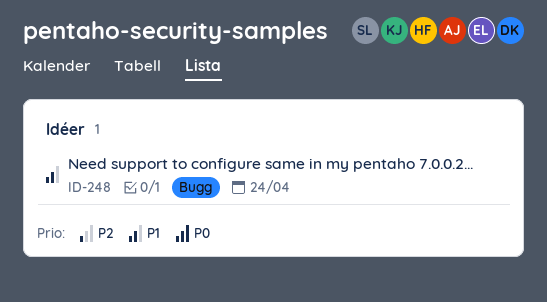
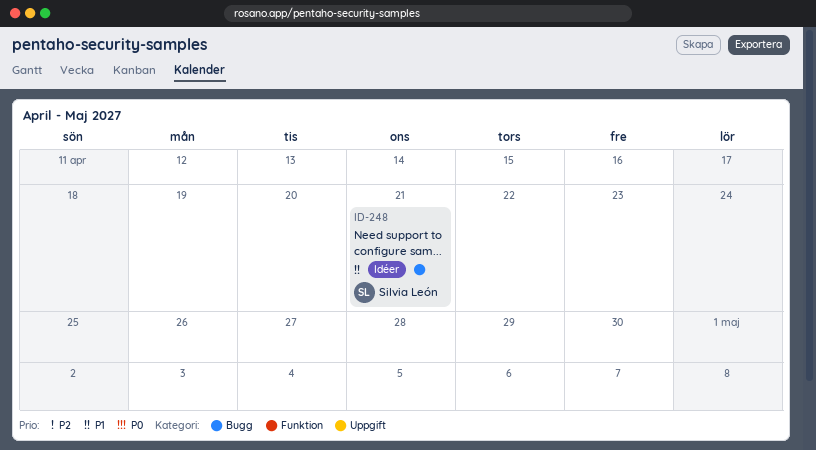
ID-248, due: Apr 24 -> Apr 21

